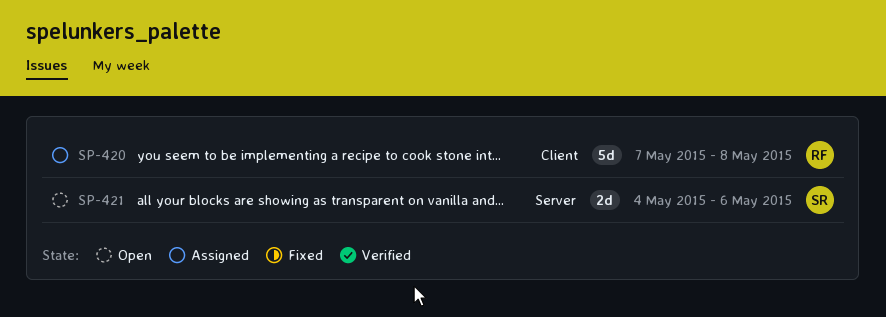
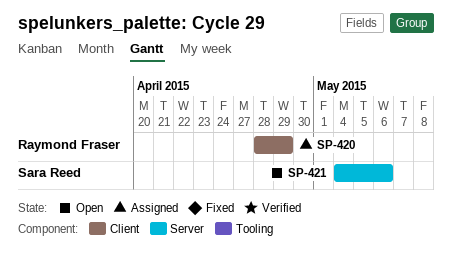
SP-420, start: May 7 -> Apr 28
SP-420, due: May 8 -> Apr 29

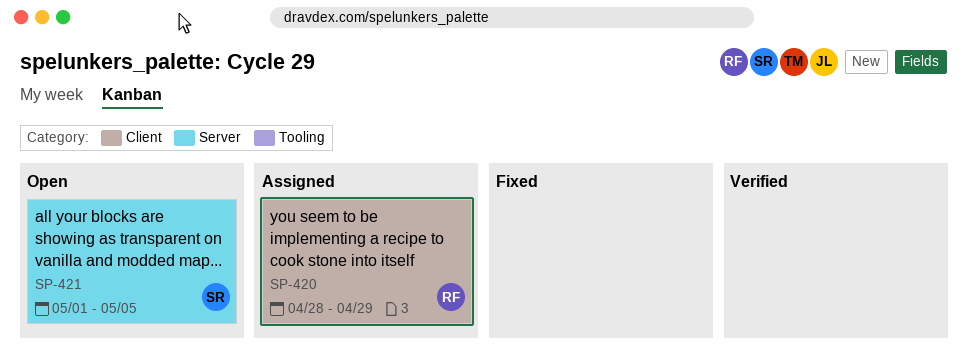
SP-421, start: May 4 -> May 1
SP-421, due: May 6 -> May 5

